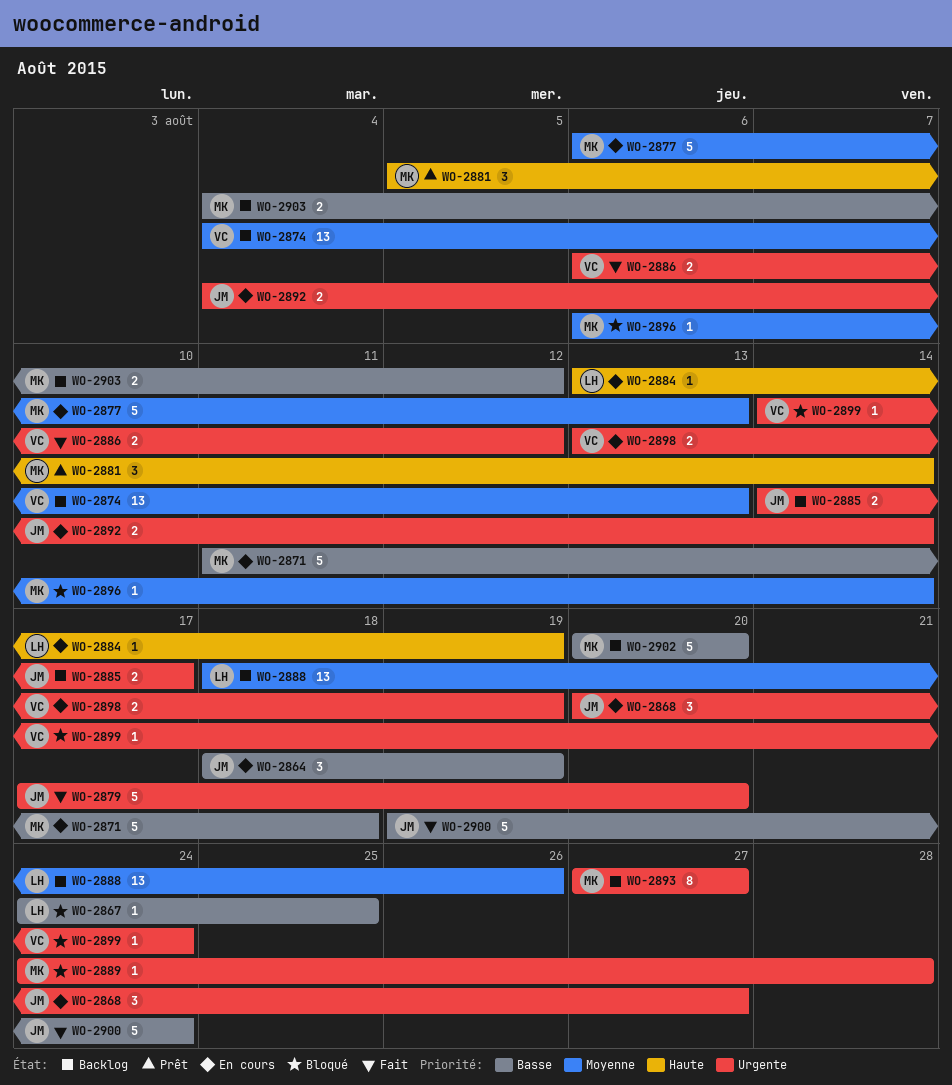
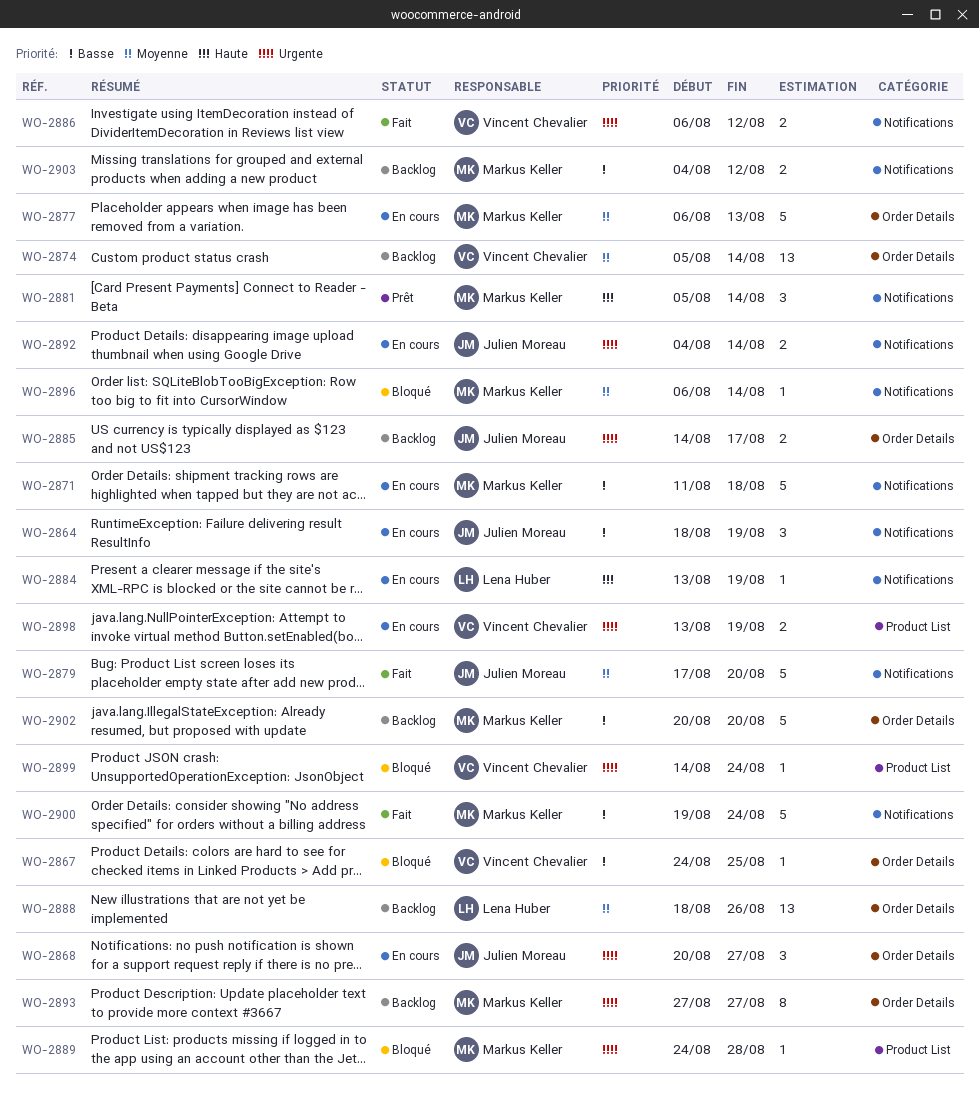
WO-2867, owner: Lena Huber -> Vincent Chevalier
WO-2874, start: Aug 4 -> Aug 5
WO-2874, due: Aug 13 -> Aug 14
WO-2879, priority: Urgente -> Moyenne
WO-2900, owner: Julien Moreau -> Markus Keller

